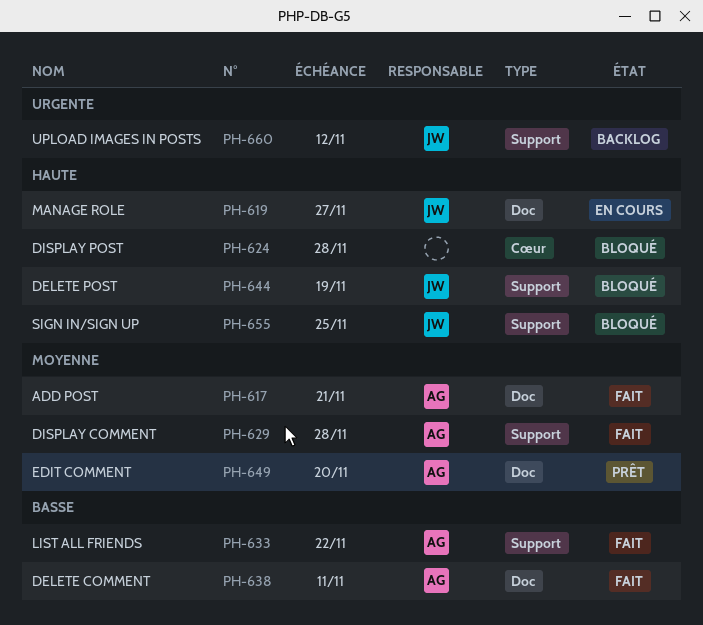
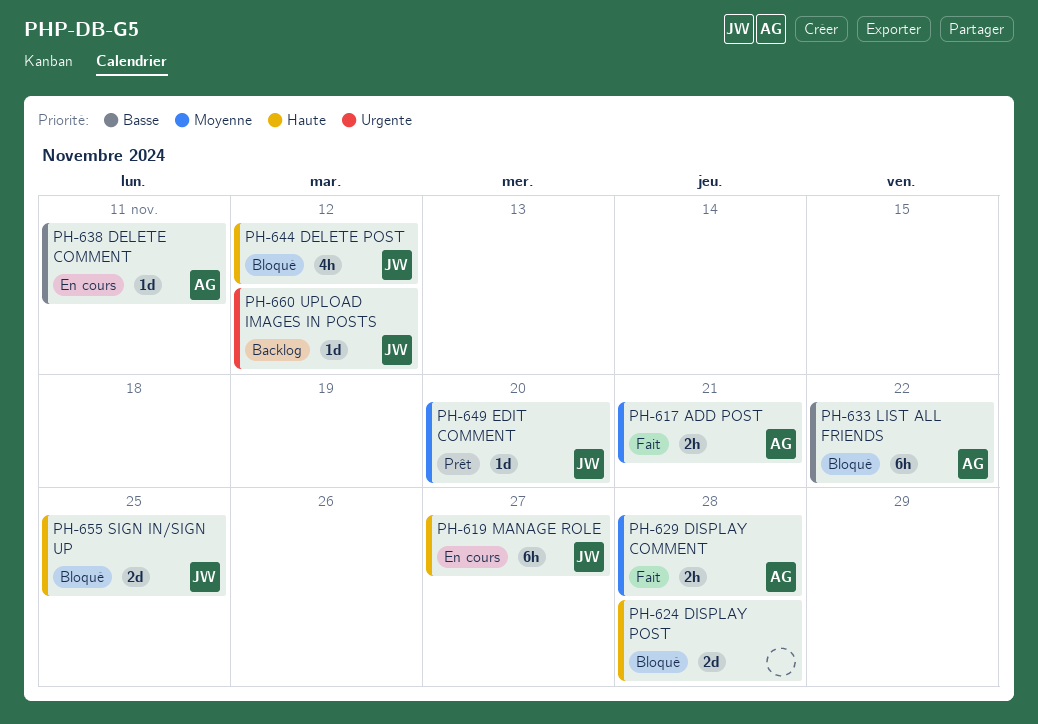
PH-633, status: Fait -> Bloqué
PH-638, status: Fait -> En cours
PH-644, due: Nov 19 -> Nov 12
PH-649, owner: AG -> JW

